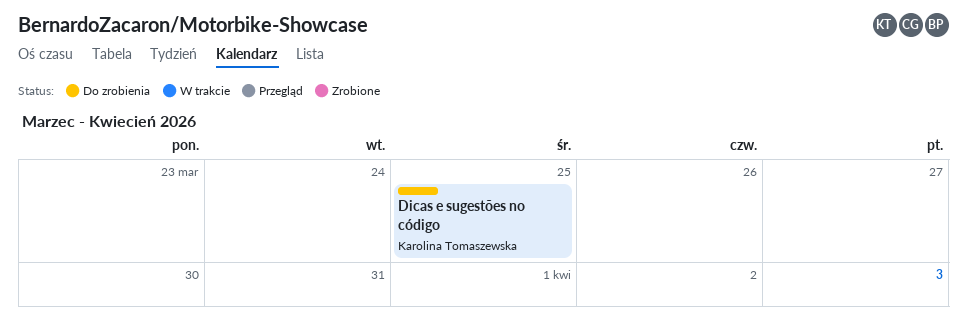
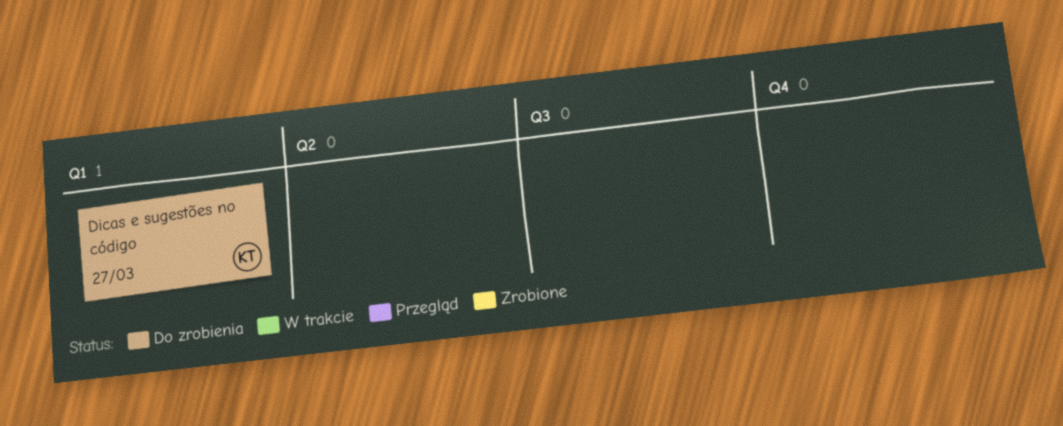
Dicas e sugestões no código, due: Mar 25 -> Mar 27

